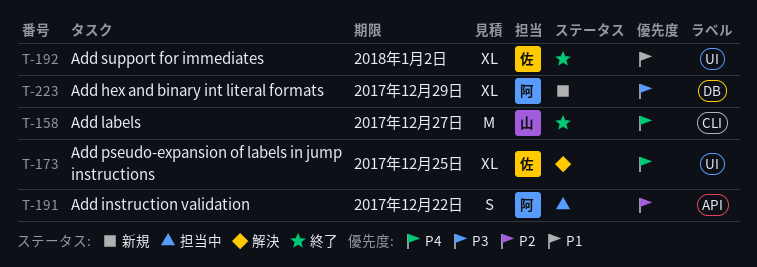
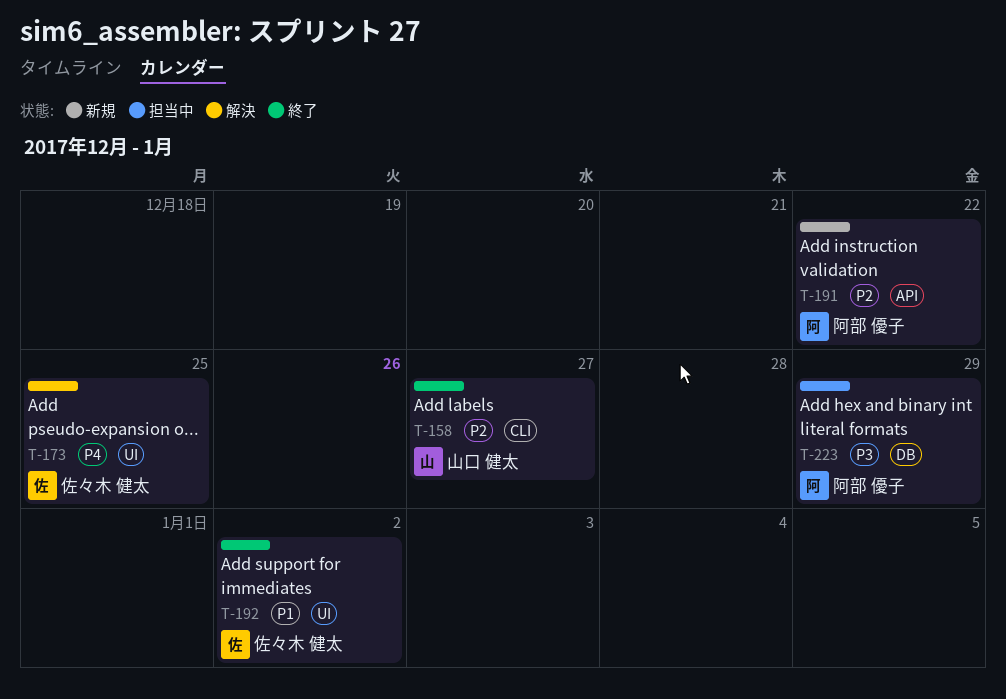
T-158, priority: P4 -> P2
T-191, status: 担当中 -> 新規
T-223, status: 新規 -> 担当中

